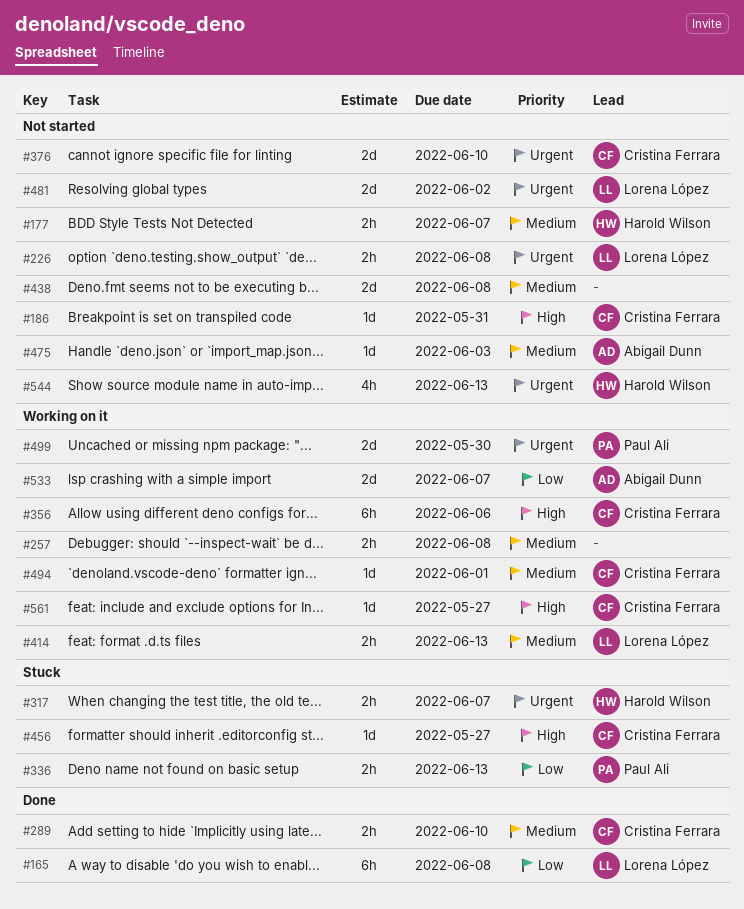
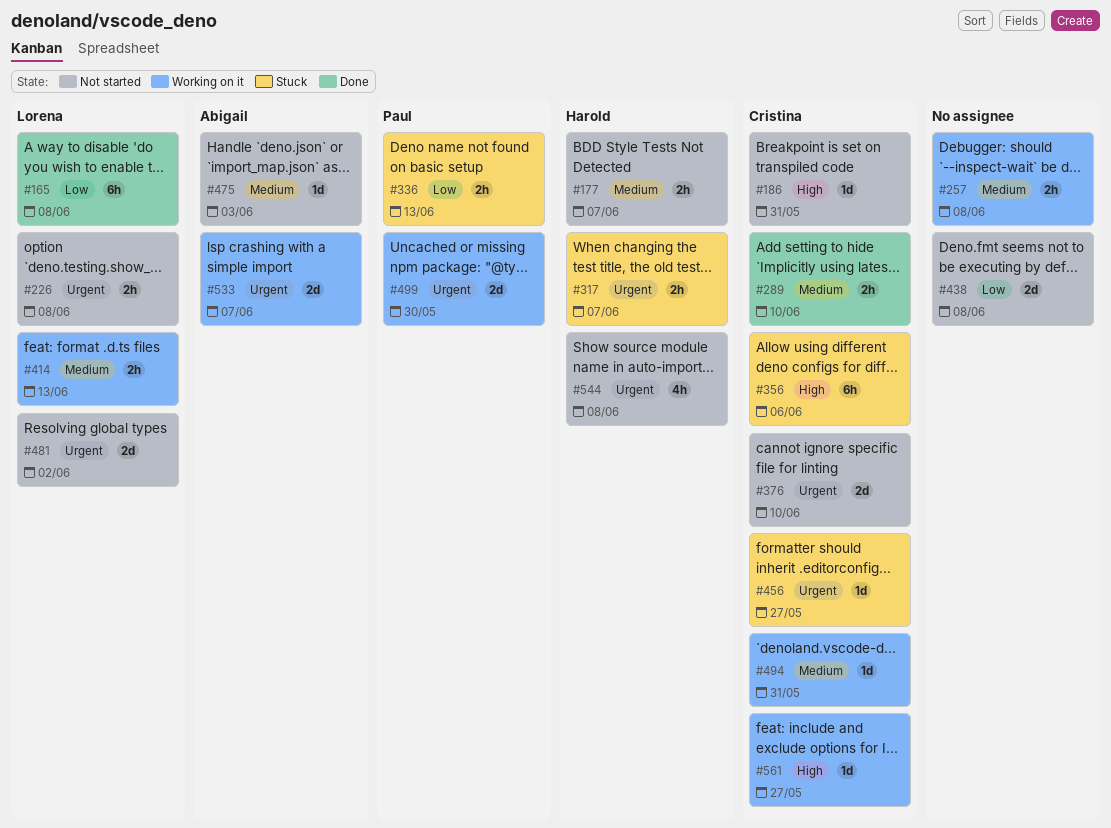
#356, status: Working on it -> Stuck
#438, priority: Medium -> Low
#456, priority: High -> Urgent
#494, due: Jun 1 -> May 31
#533, priority: Low -> Urgent
#544, due: Jun 13 -> Jun 8

